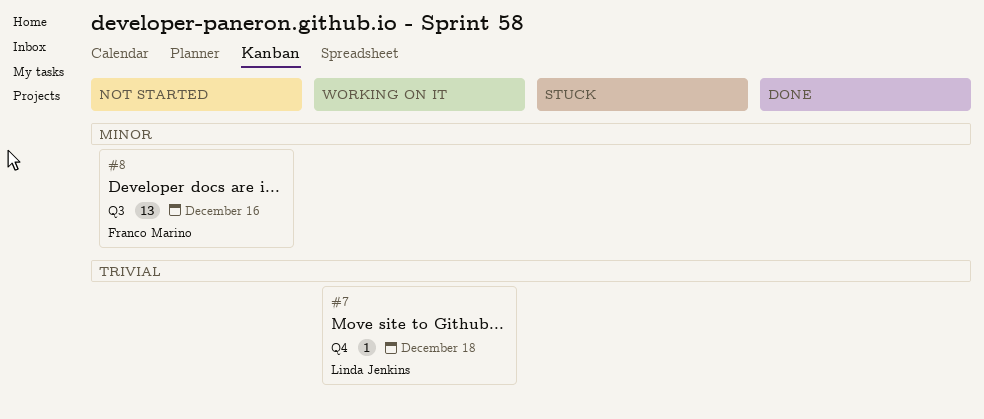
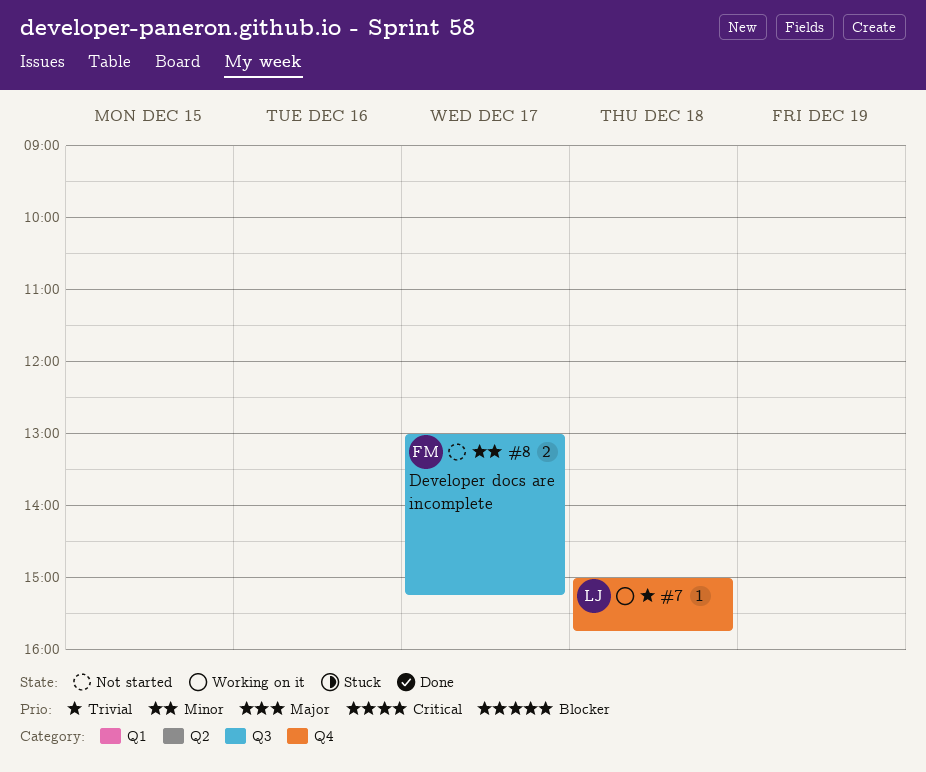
#8, estimate: 13 -> 2
#8, day: Dec 16 -> Dec 17

